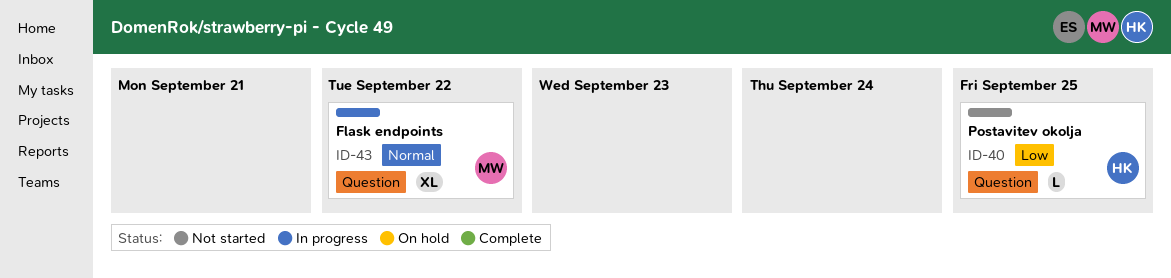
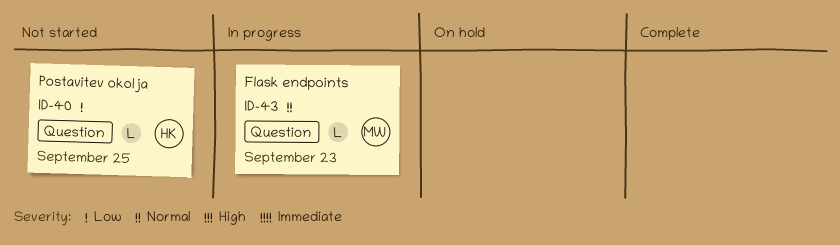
ID-43, estimate: XL -> L
ID-43, due: Sep 22 -> Sep 23

